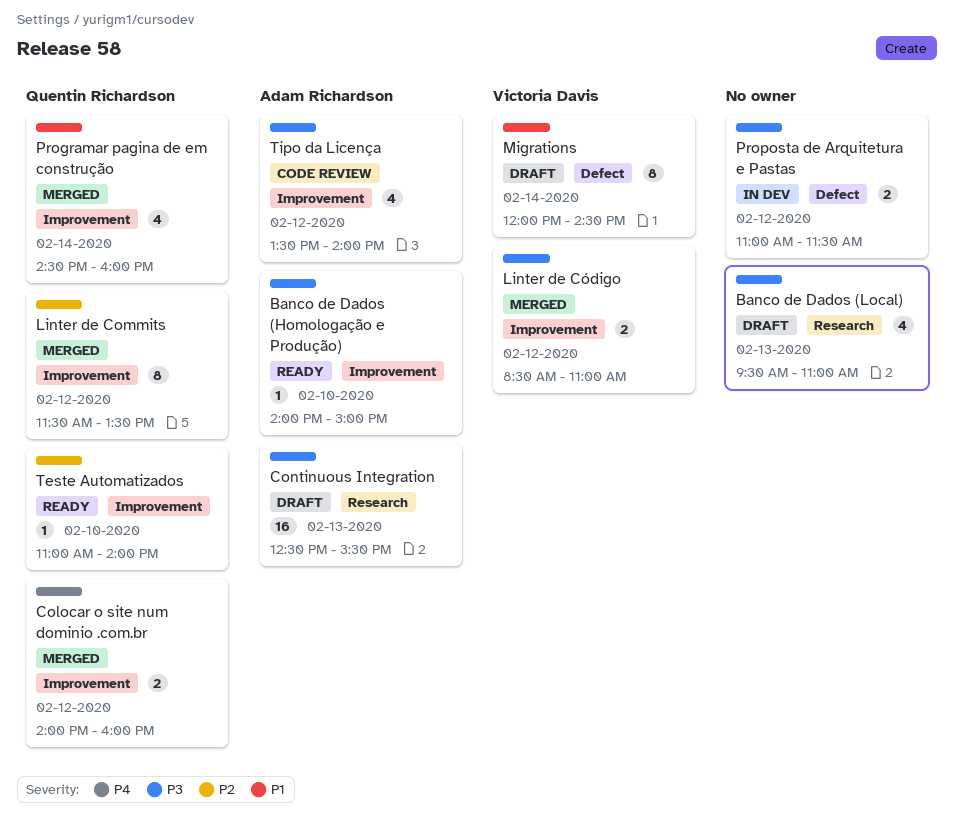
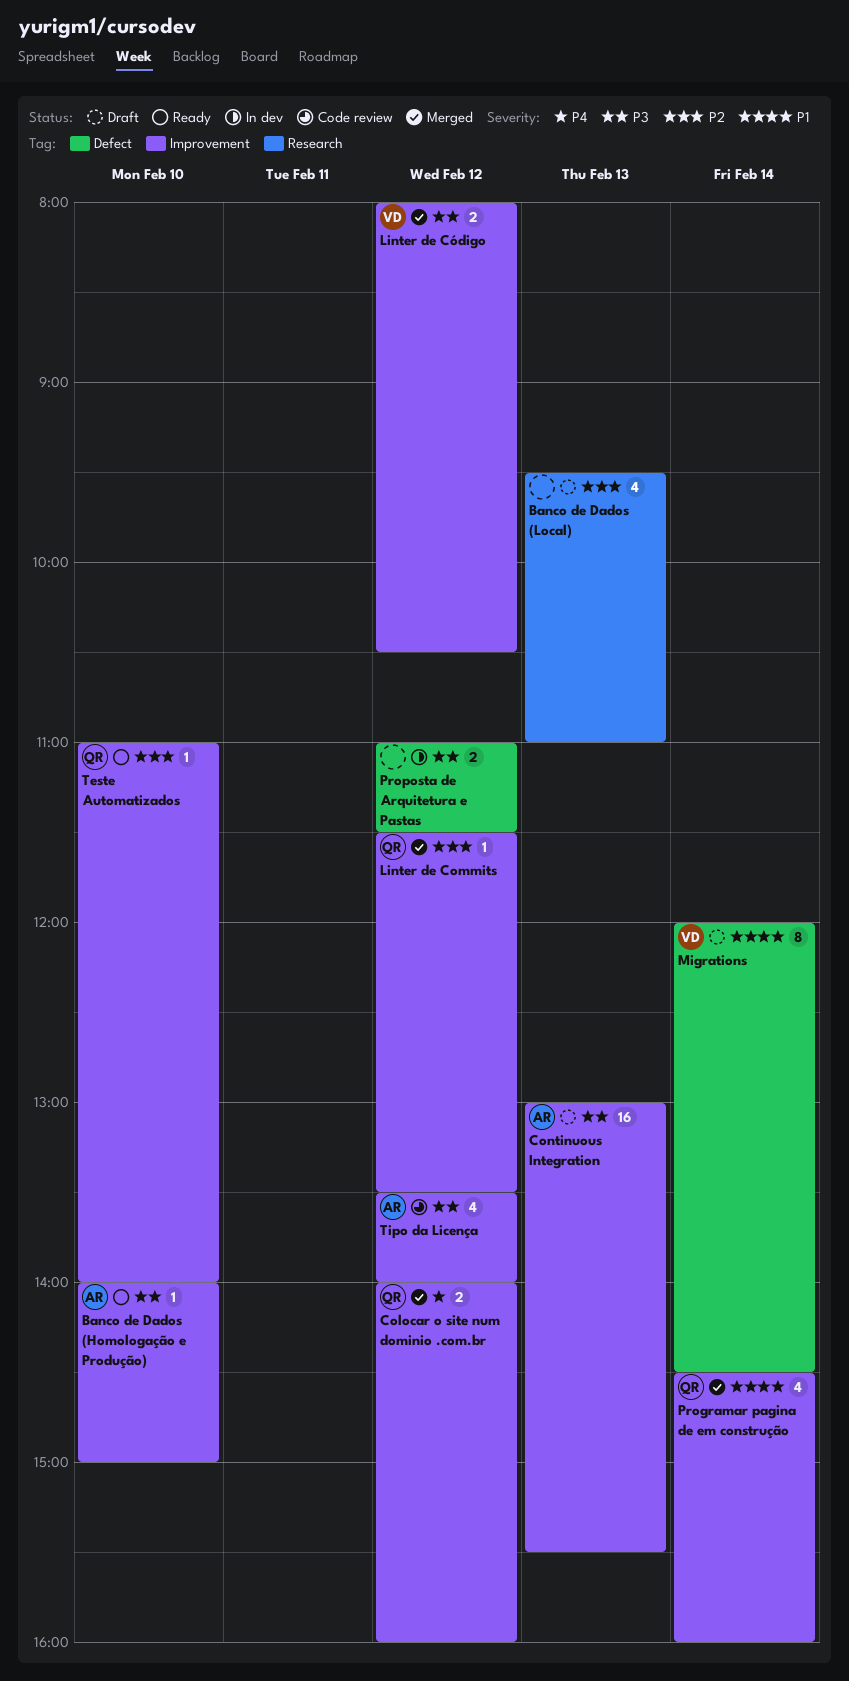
Banco de Dados (Local), priority: P3 -> P2
Continuous Integration, label: Research -> Improvement
Continuous Integration, begins: 12:30 -> 13:00
Linter de Commits, estimate: 8 -> 1
Linter de Código, begins: 08:30 -> 08:00
Linter de Código, ends: 11:00 -> 10:30

